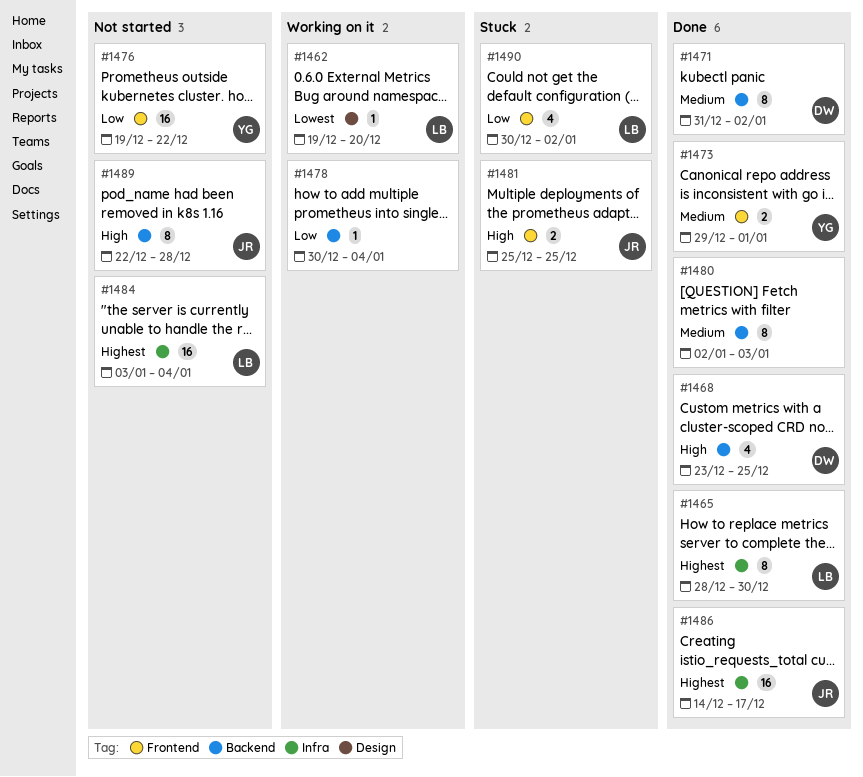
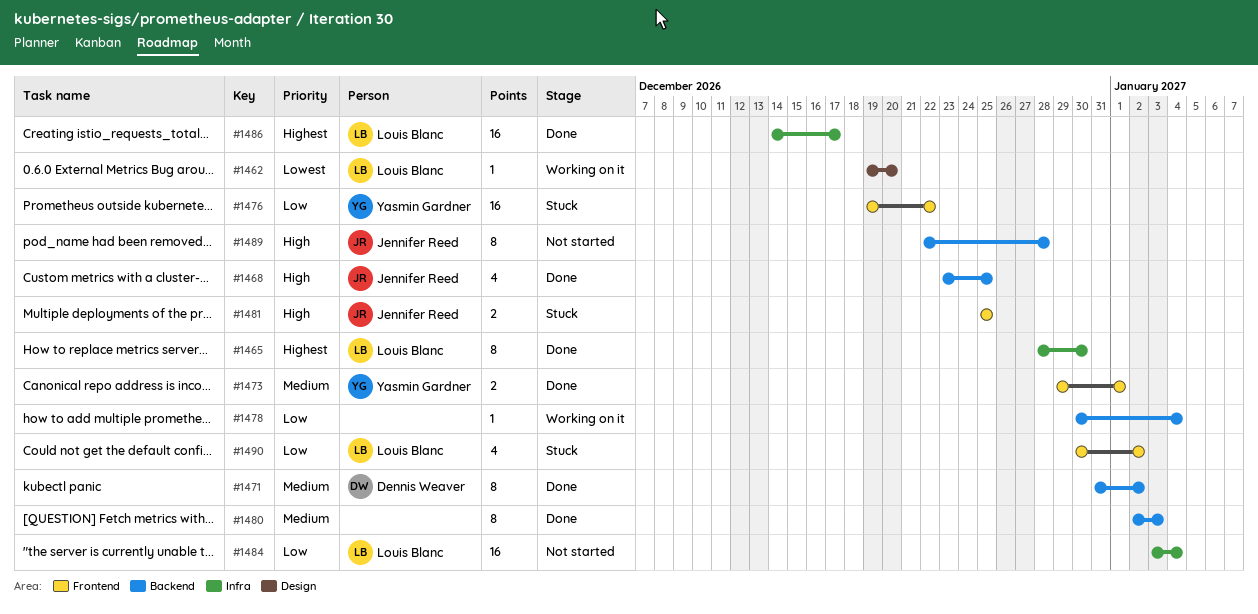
#1468, owner: Dennis Weaver -> Jennifer Reed
#1476, status: Not started -> Stuck
#1484, priority: Highest -> Low
#1486, owner: Jennifer Reed -> Louis Blanc

